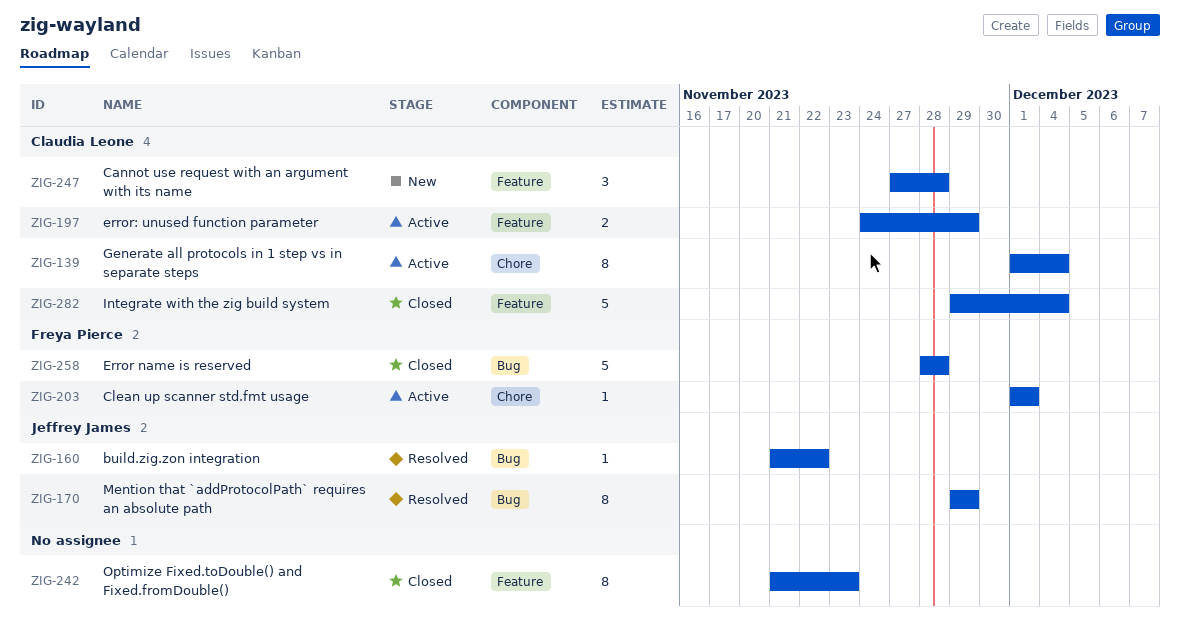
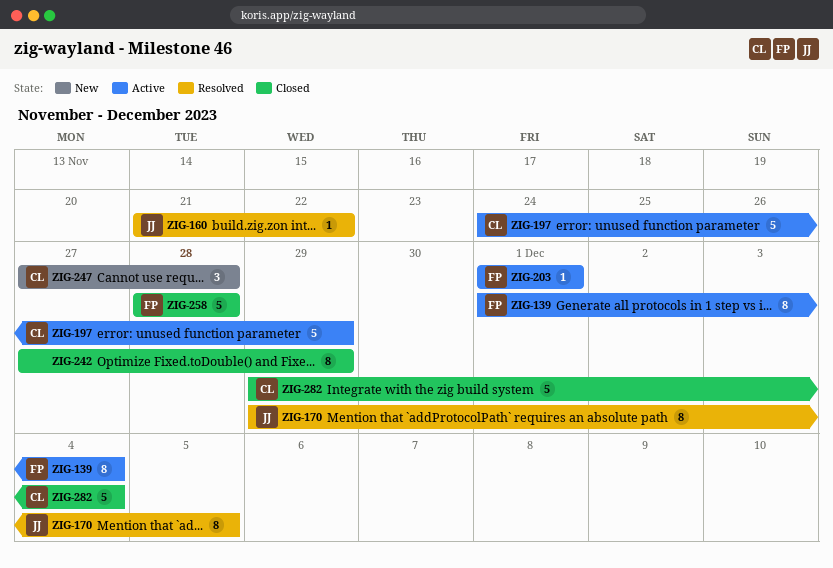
ZIG-139, owner: Claudia Leone -> Freya Pierce
ZIG-170, due: Nov 29 -> Dec 5
ZIG-197, estimate: 2 -> 5
ZIG-242, start: Nov 21 -> Nov 27
ZIG-242, due: Nov 23 -> Nov 29

